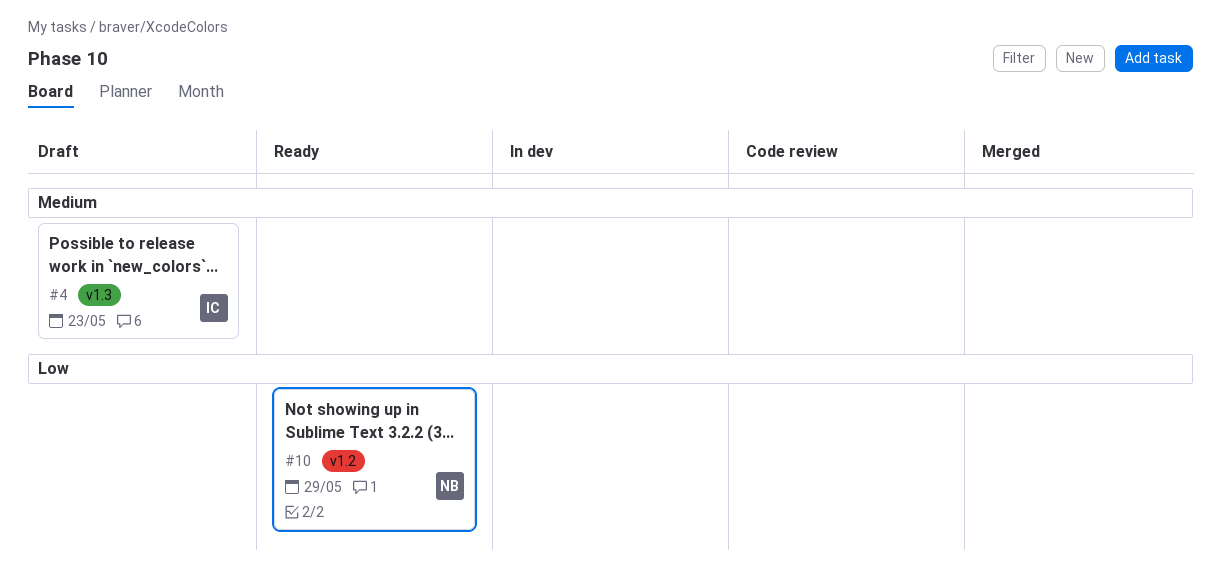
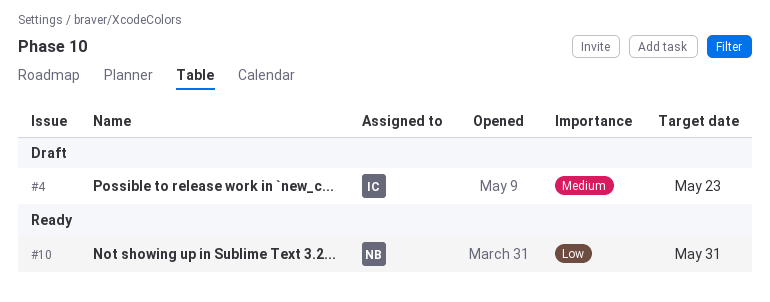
#10, due: May 29 -> May 31

